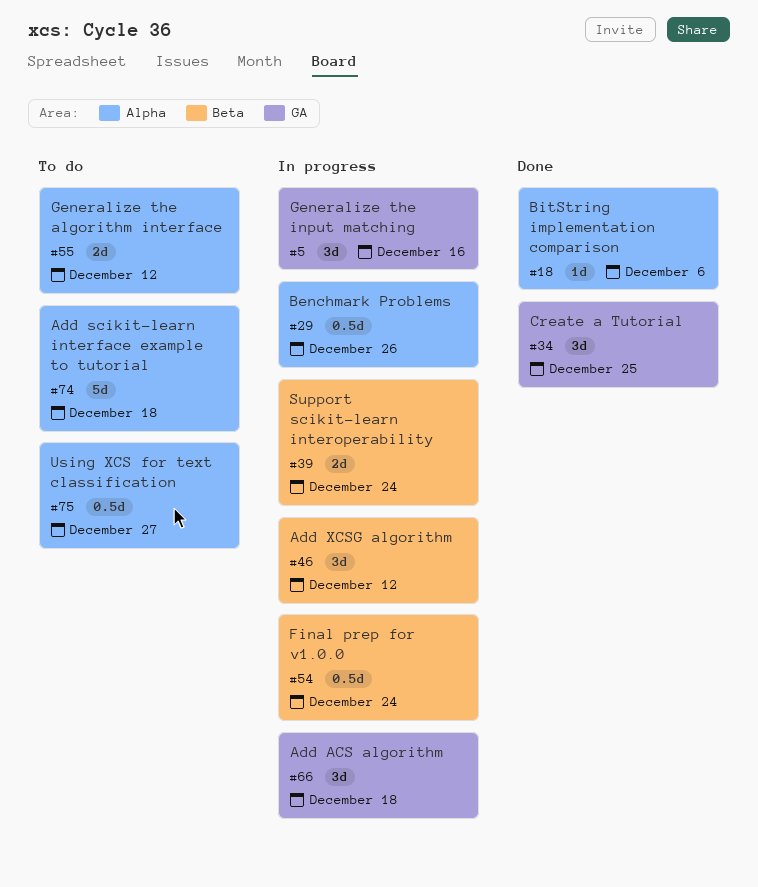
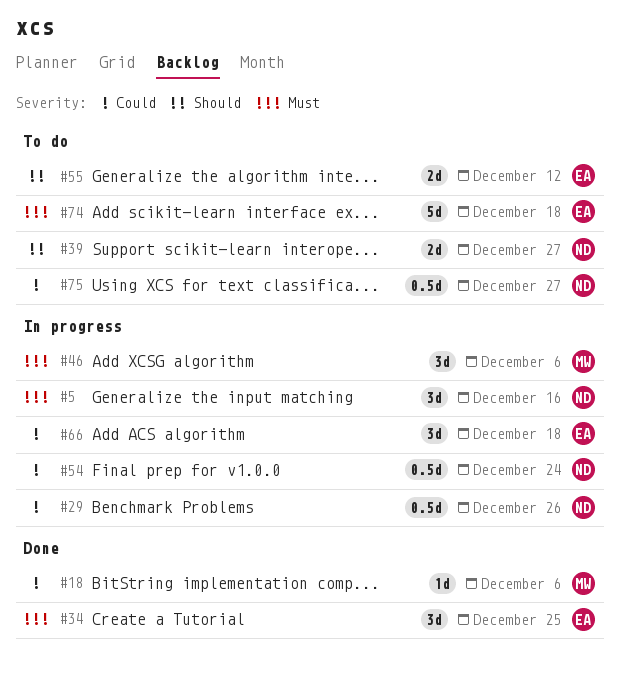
#39, status: In progress -> To do
#39, due: Dec 24 -> Dec 27
#46, due: Dec 12 -> Dec 6

